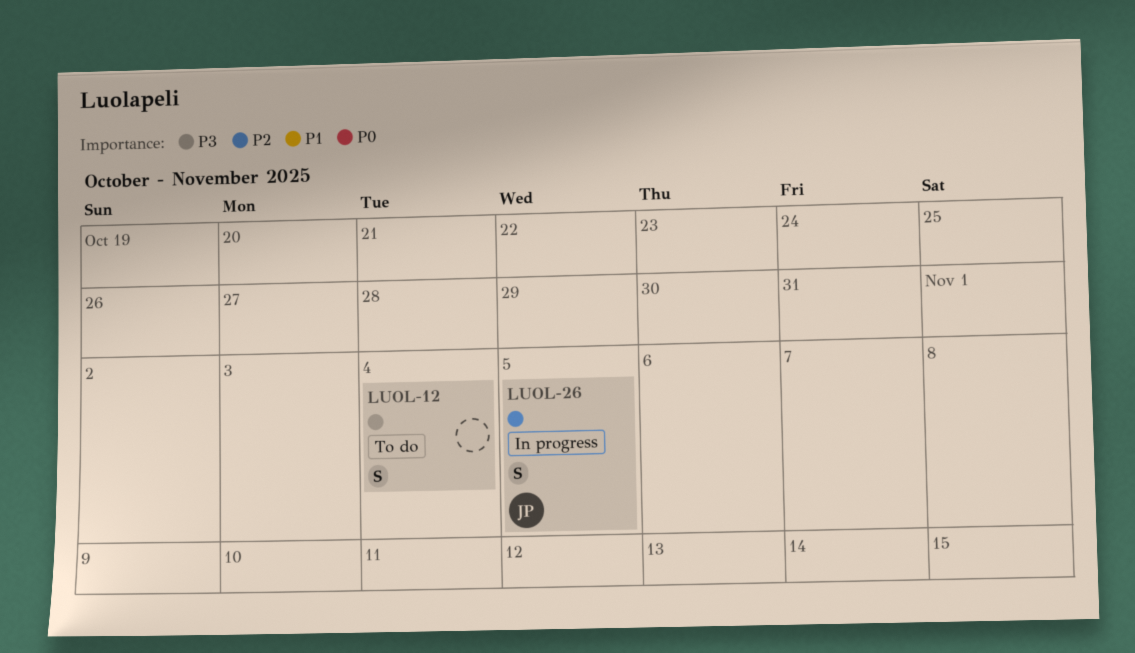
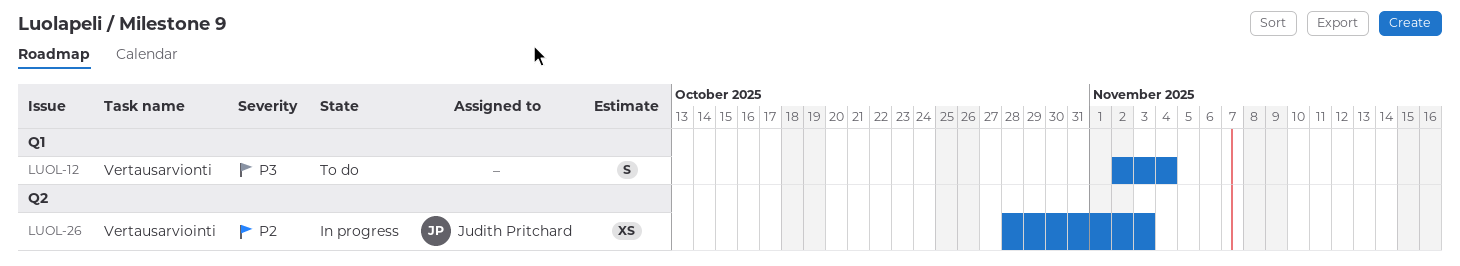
LUOL-26, estimate: S -> XS
LUOL-26, due: Nov 5 -> Nov 3

